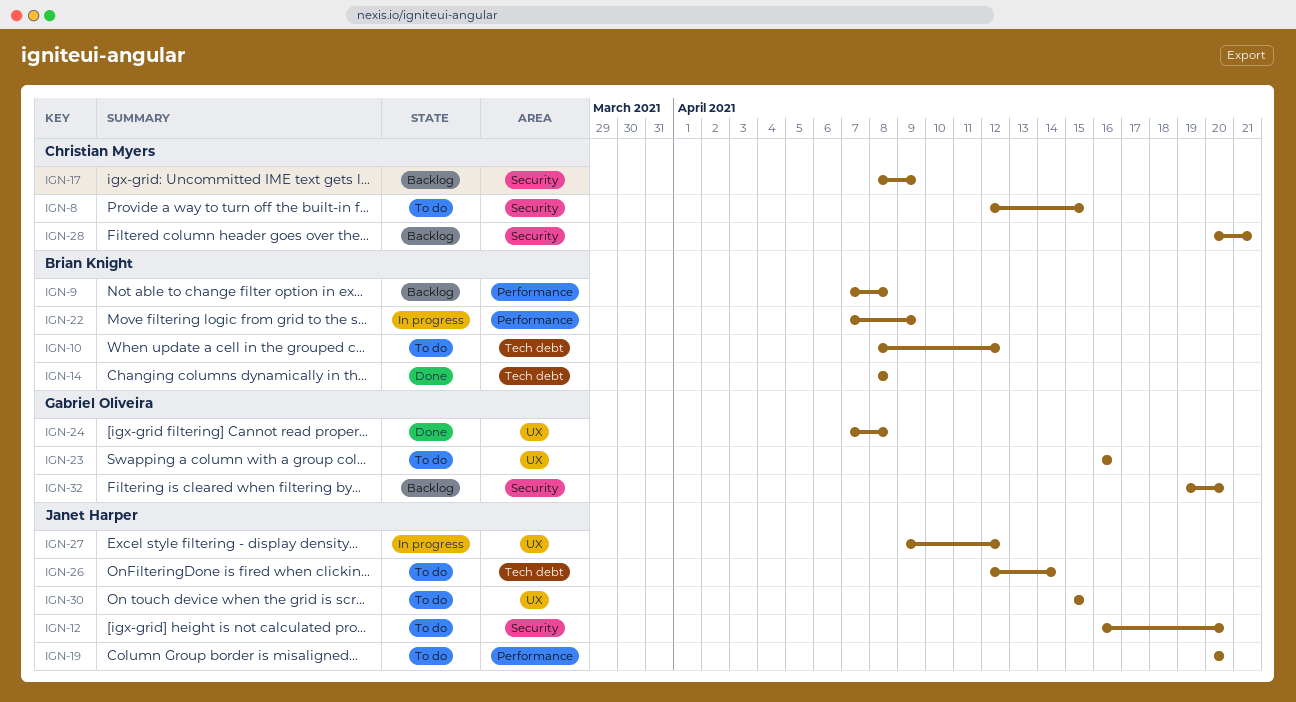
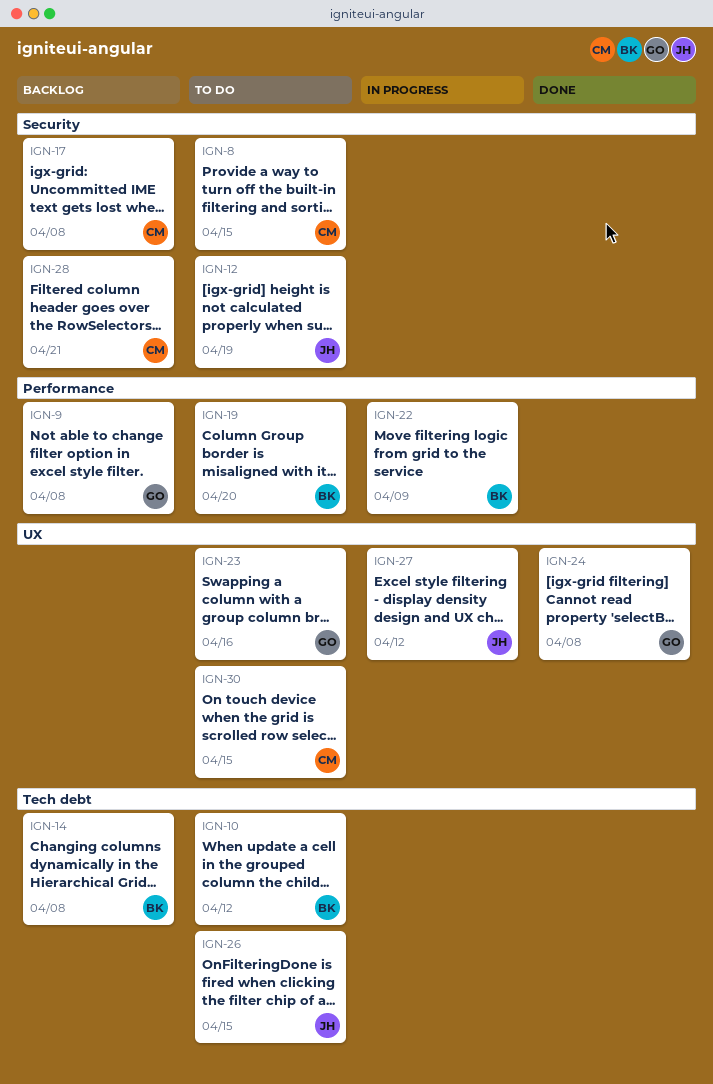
IGN-9, owner: Brian Knight -> Gabriel Oliveira
IGN-12, due: Apr 20 -> Apr 19
IGN-14, status: Done -> Backlog
IGN-17, due: Apr 9 -> Apr 8
IGN-19, owner: Janet Harper -> Brian Knight
IGN-26, due: Apr 14 -> Apr 15
IGN-30, owner: Janet Harper -> Christian Myers
IGN-32: present -> none

